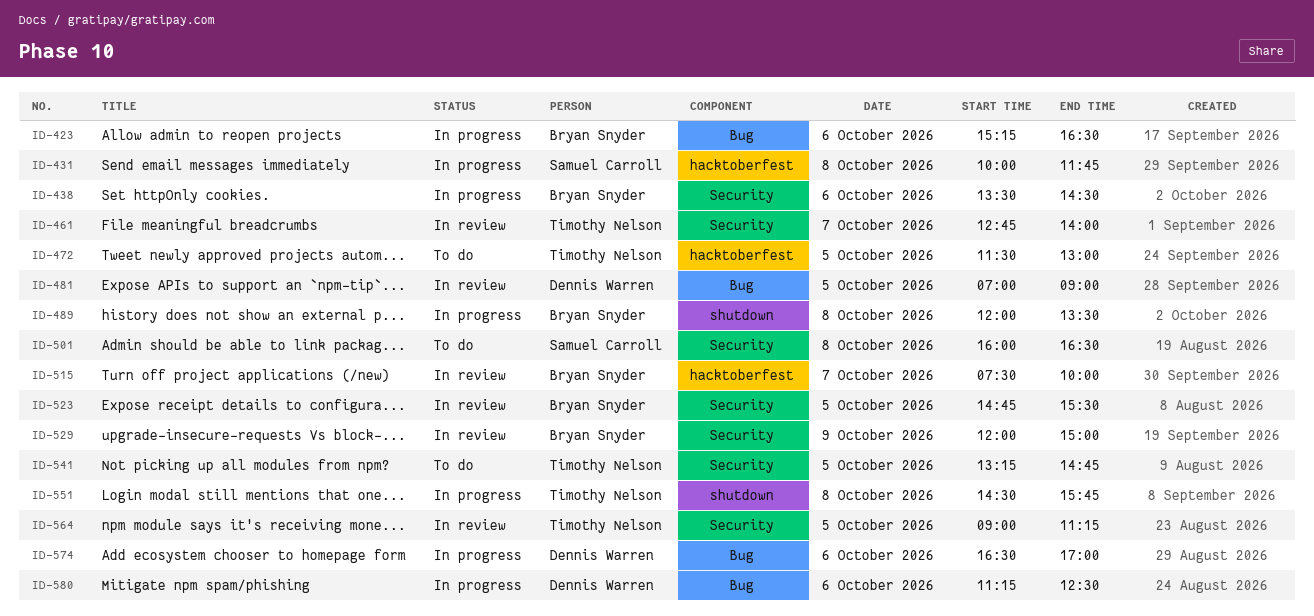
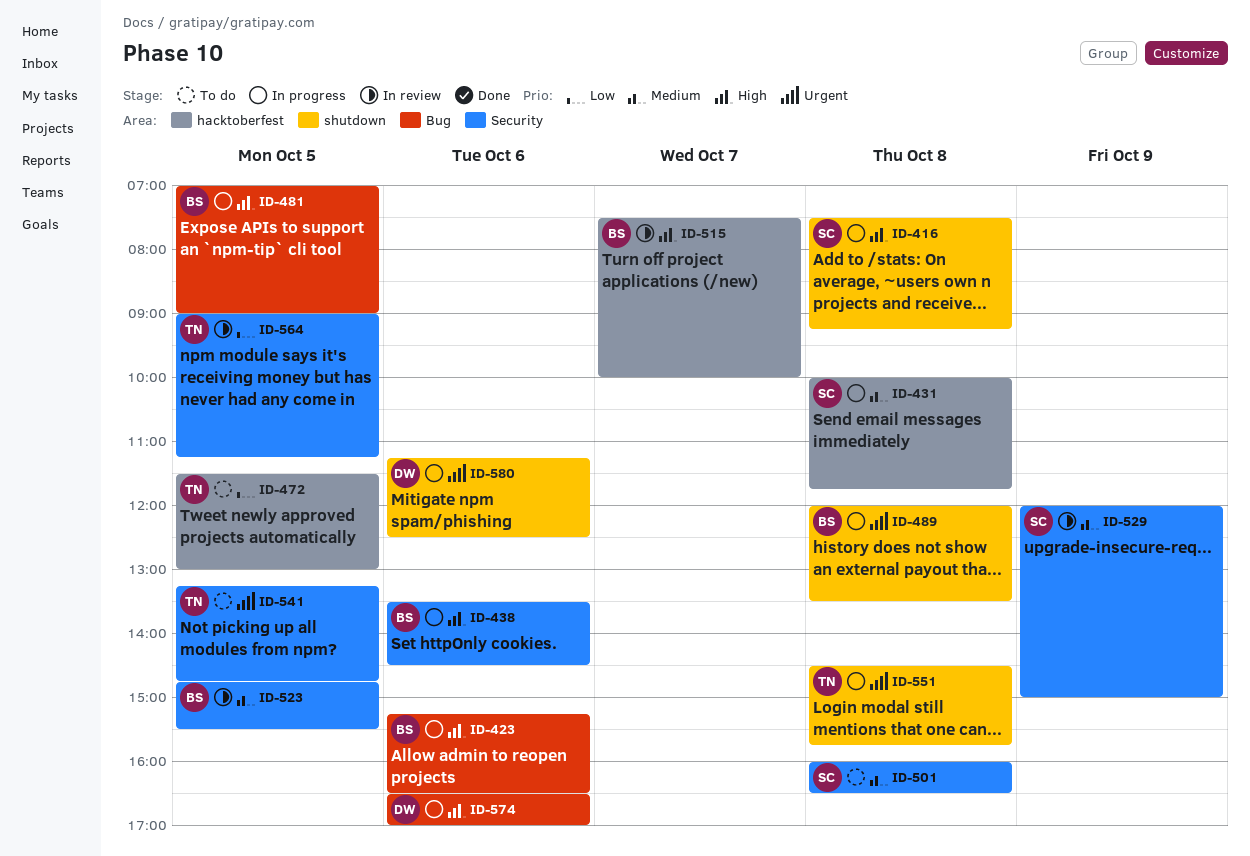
ID-416: none -> present
ID-461: present -> none
ID-481, status: In review -> In progress
ID-481, owner: Dennis Warren -> Bryan Snyder
ID-529, owner: Bryan Snyder -> Samuel Carroll
ID-580, label: Bug -> shutdown

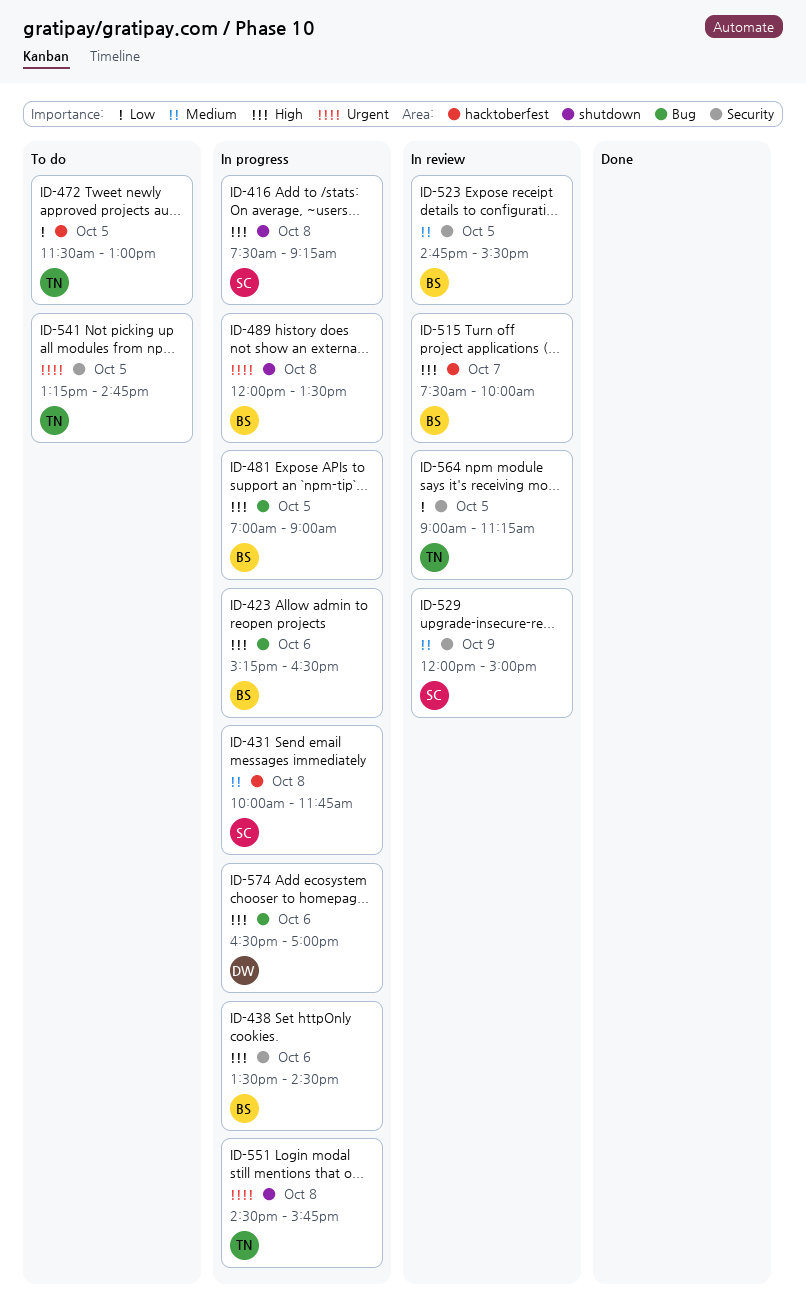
ID-501: present -> none
ID-580: present -> none

